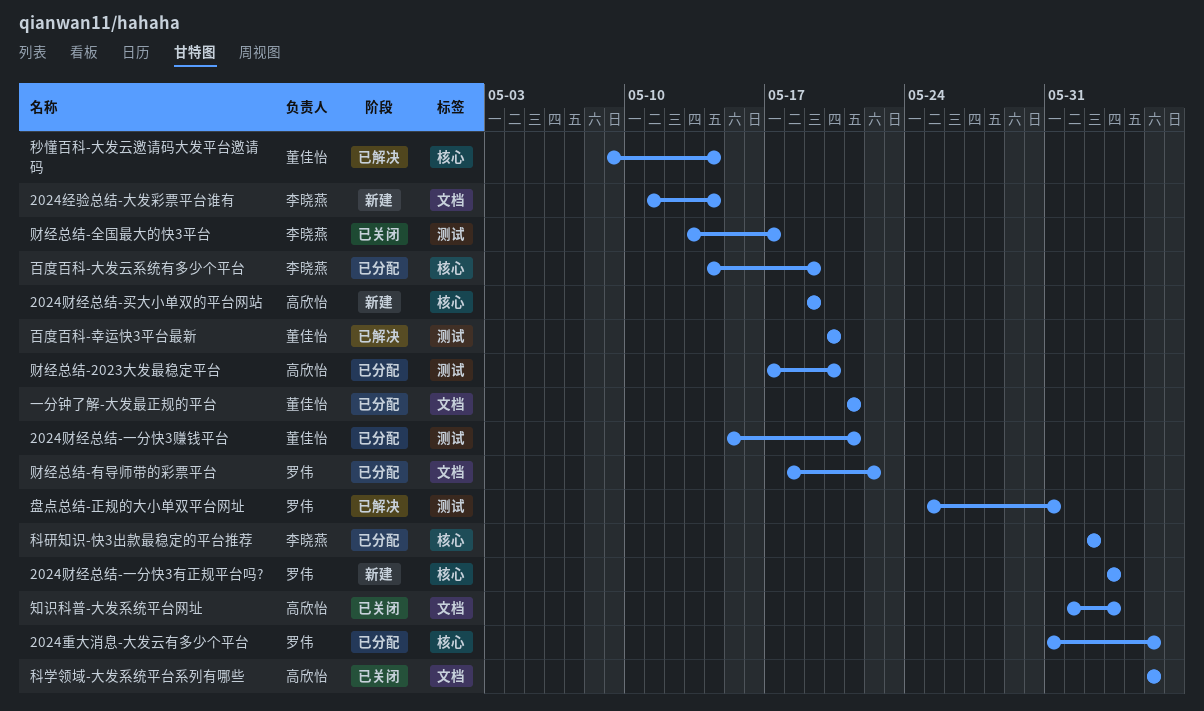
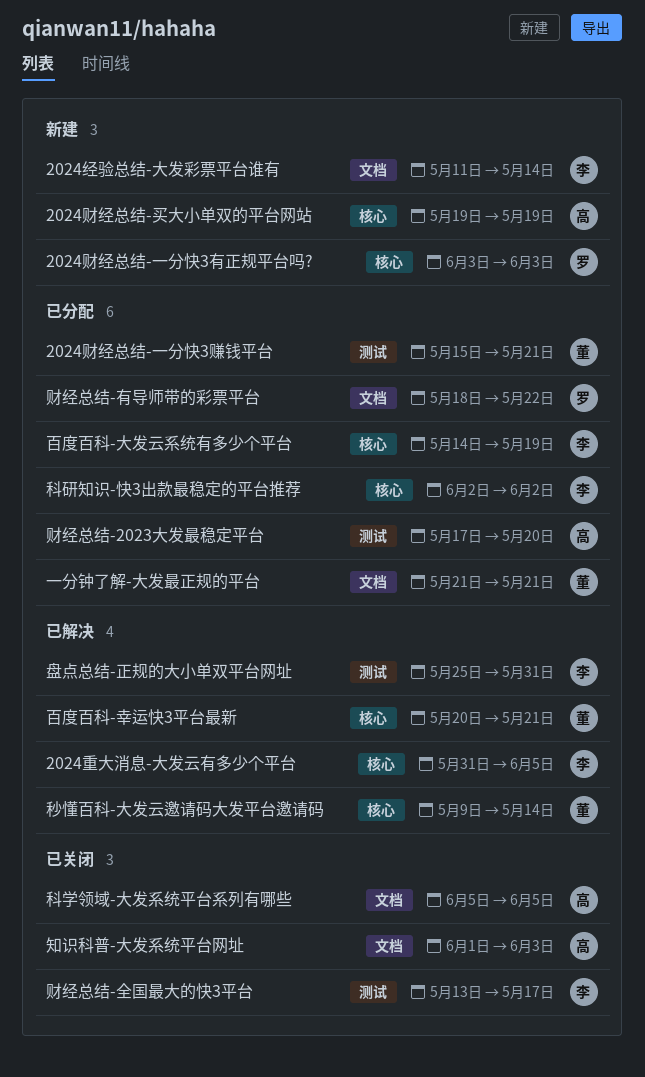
2024重大消息-大发云有多少个平台, status: 已分配 -> 已解决
2024重大消息-大发云有多少个平台, owner: 罗伟 -> 李晓燕
百度百科-幸运快3平台最新, label: 测试 -> 核心
百度百科-幸运快3平台最新, due: May 20 -> May 21
盘点总结-正规的大小单双平台网址, owner: 罗伟 -> 李晓燕

